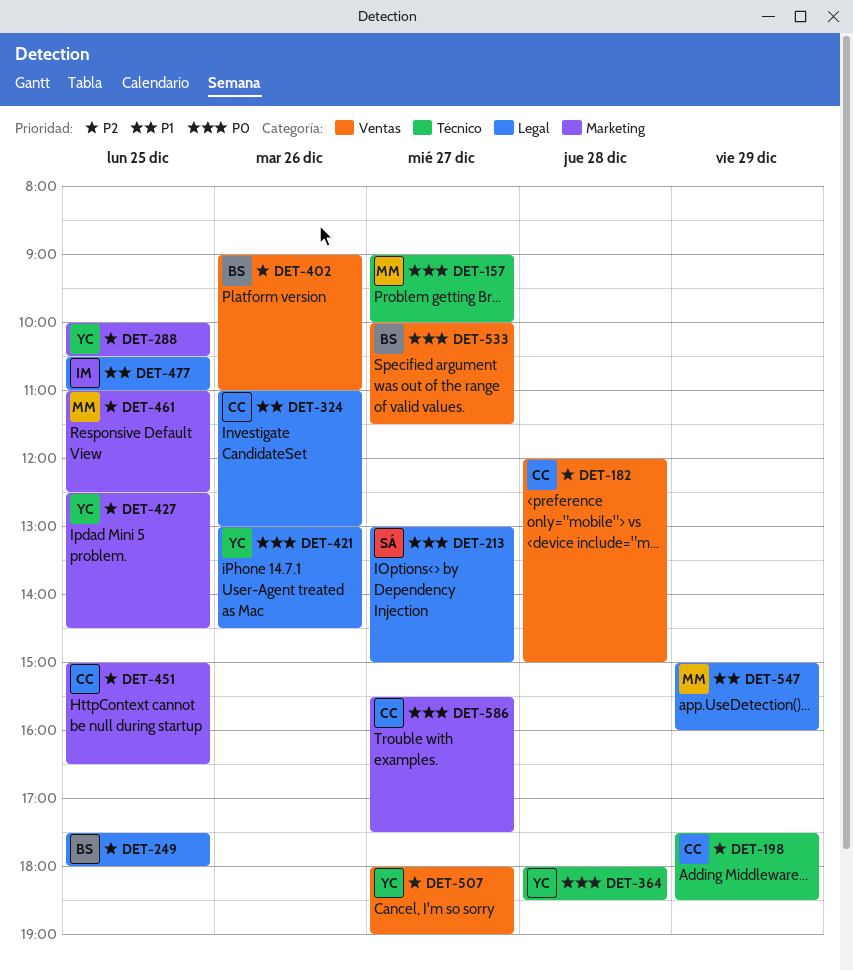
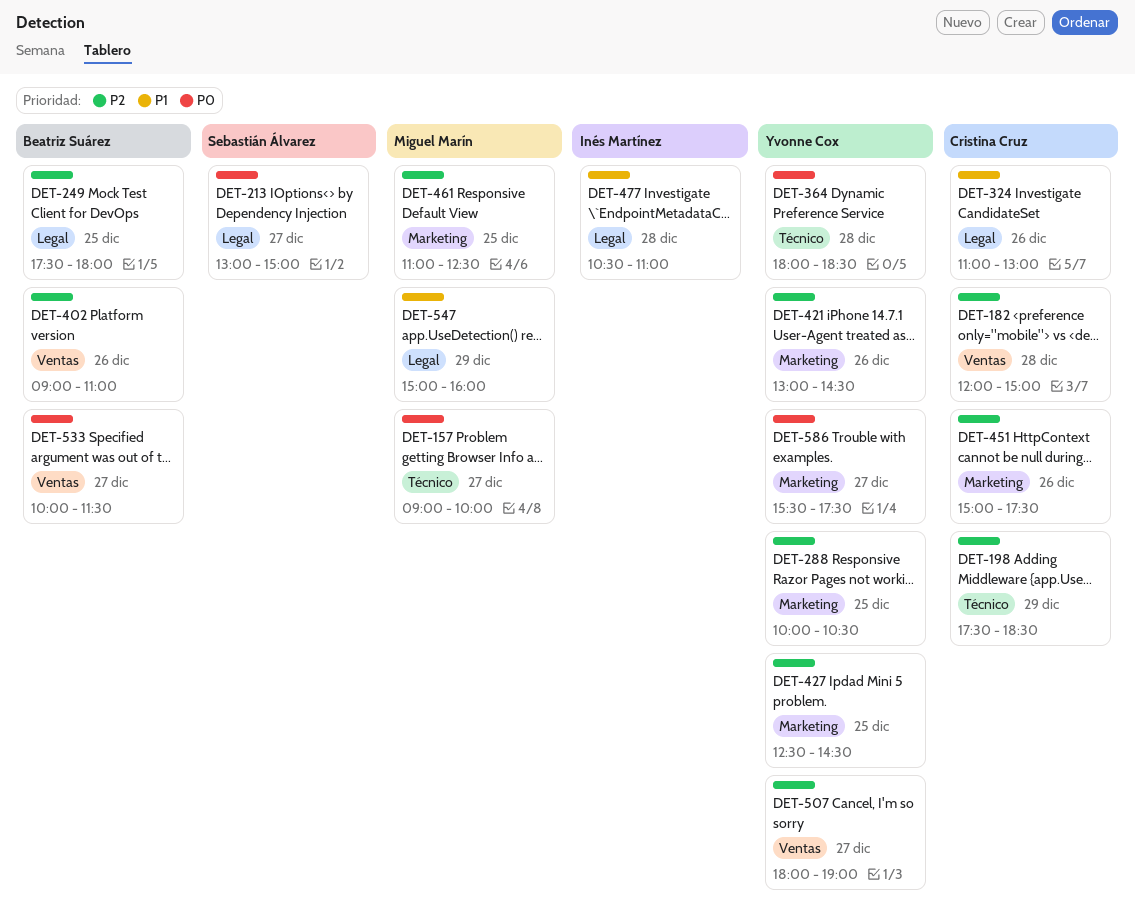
DET-421, priority: P0 -> P2
DET-421, label: Legal -> Marketing
DET-451, day: Dec 25 -> Dec 26
DET-451, ends: 16:30 -> 17:30
DET-477, day: Dec 25 -> Dec 28
DET-586, owner: Cristina Cruz -> Yvonne Cox

